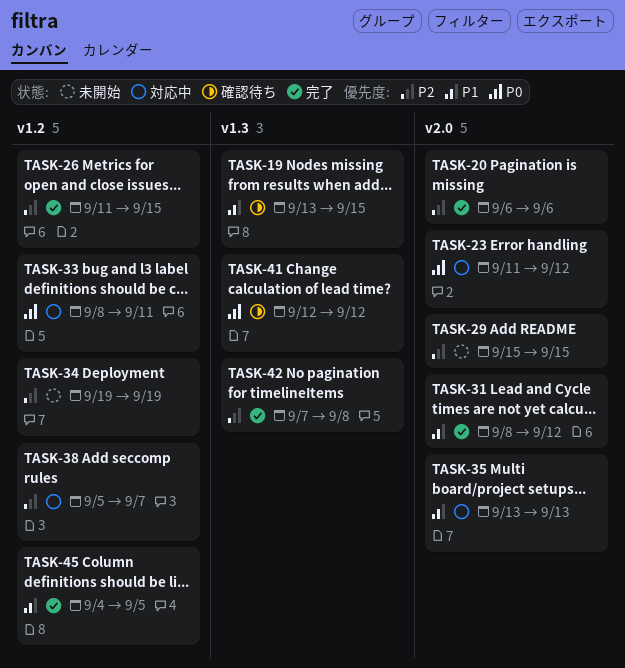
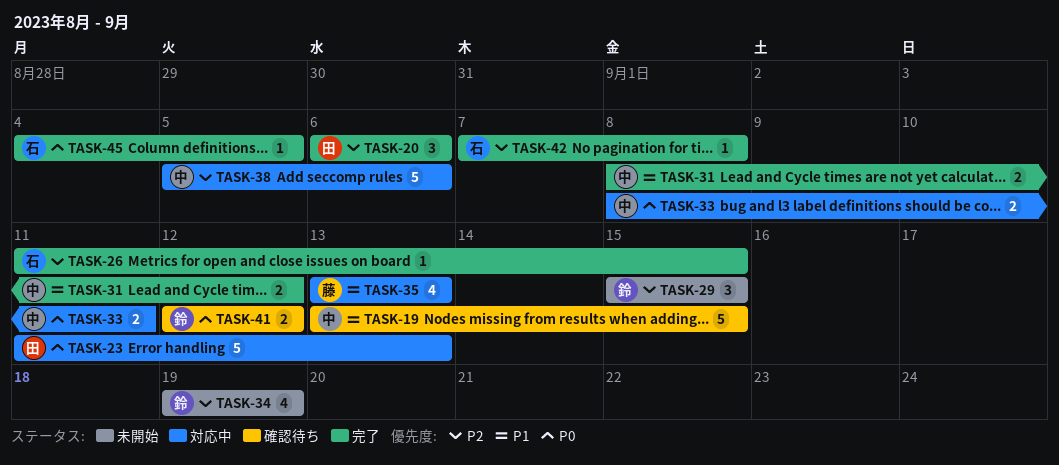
TASK-23, due: Sep 12 -> Sep 13
TASK-38, due: Sep 7 -> Sep 6
TASK-45, priority: P1 -> P0

